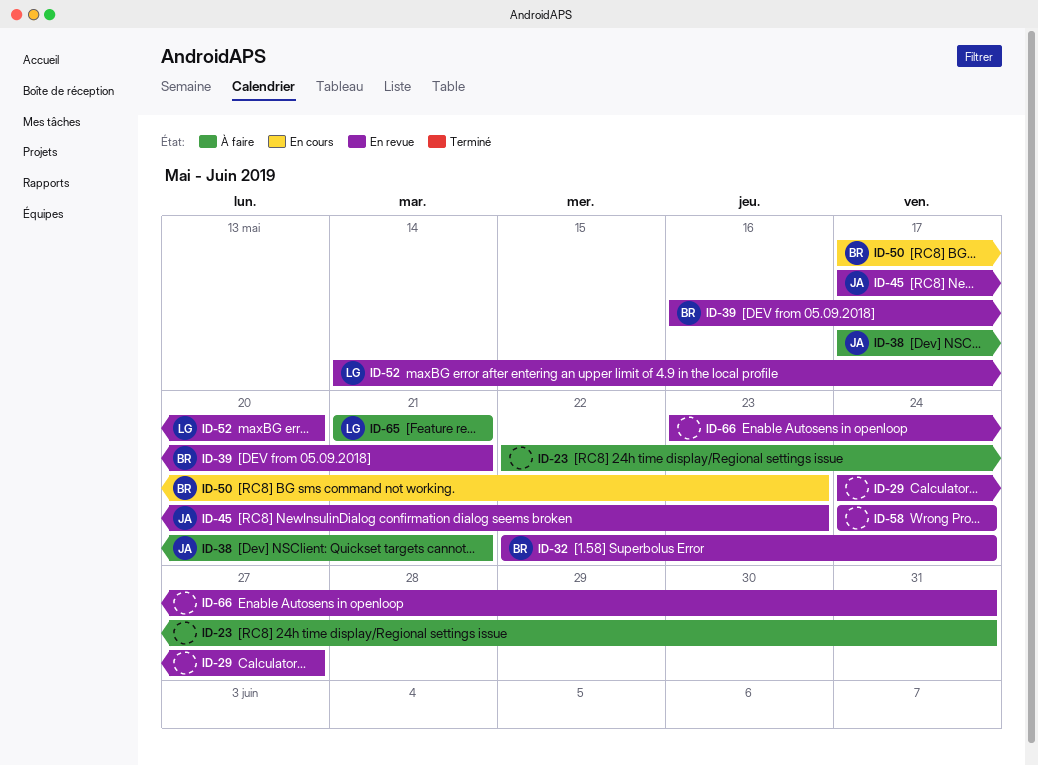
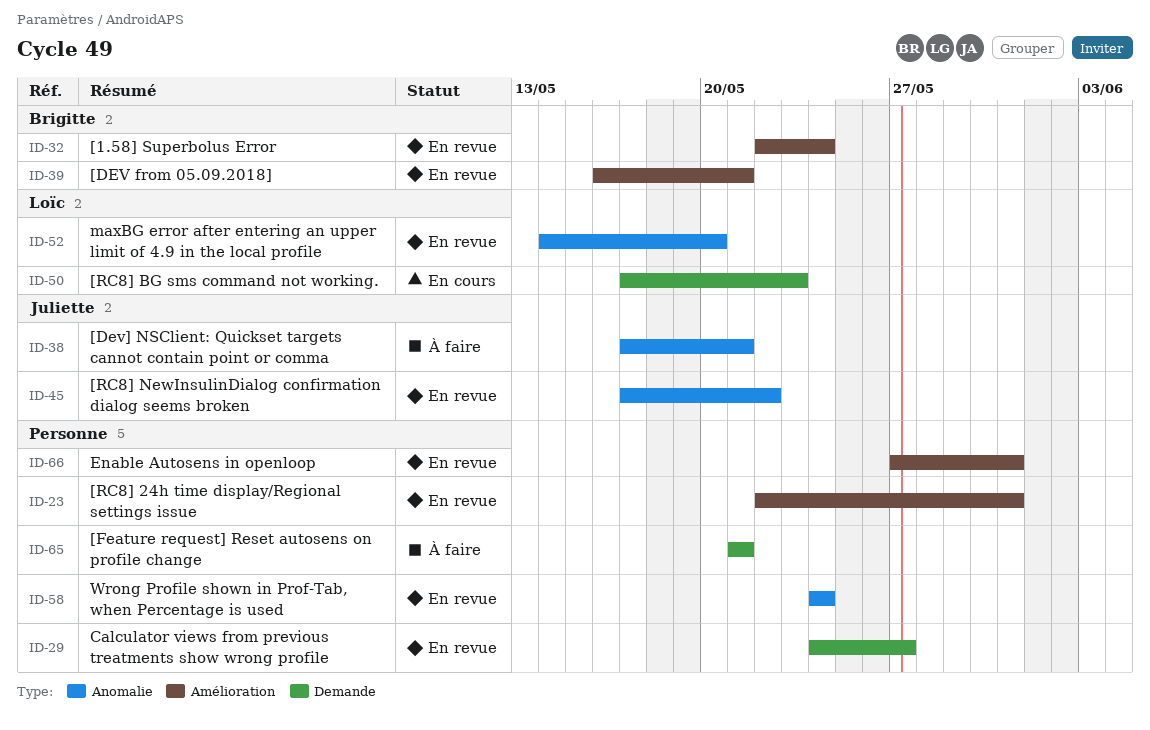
ID-23, status: À faire -> En revue
ID-45, due: May 23 -> May 22
ID-50, owner: Brigitte -> Loïc
ID-65, owner: Loïc -> none
ID-66, start: May 23 -> May 27

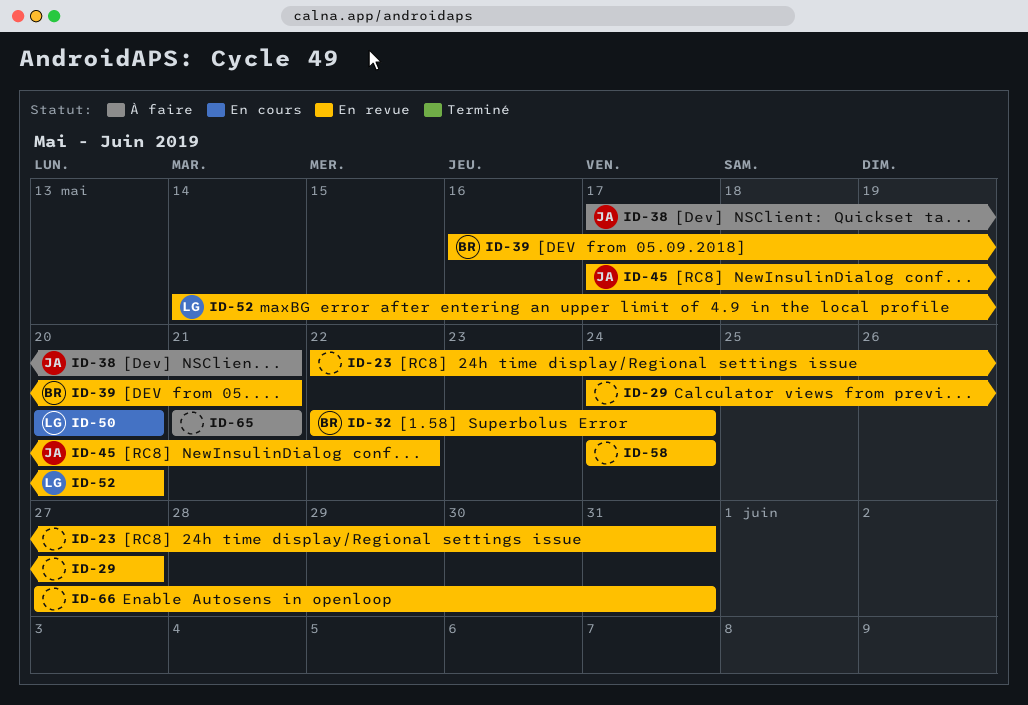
ID-50, start: May 17 -> May 20
ID-50, due: May 23 -> May 20

